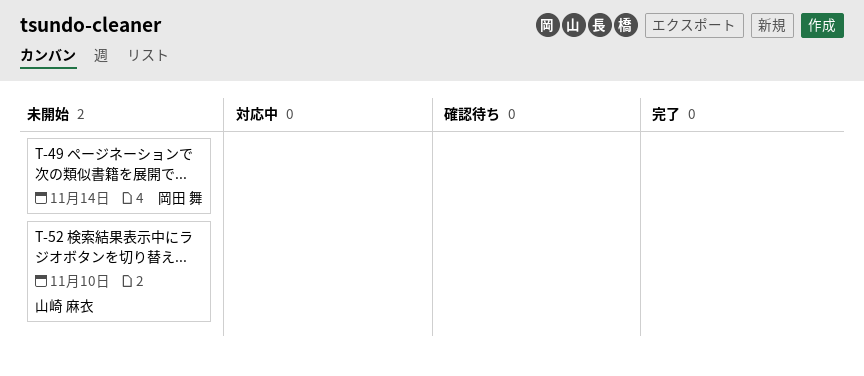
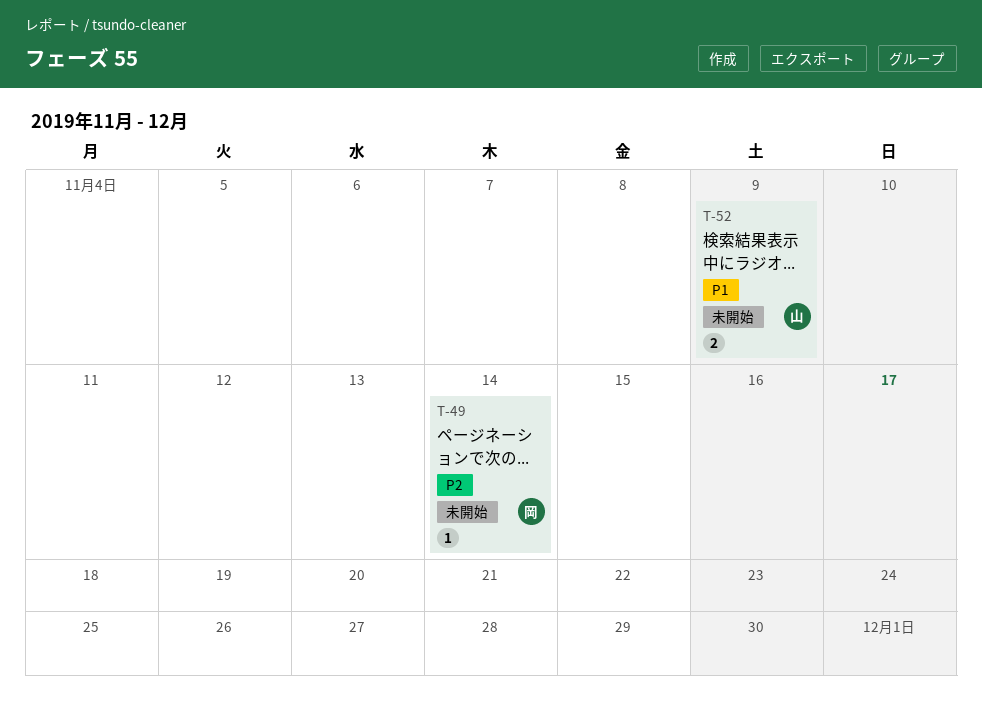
T-52, due: Nov 10 -> Nov 9

